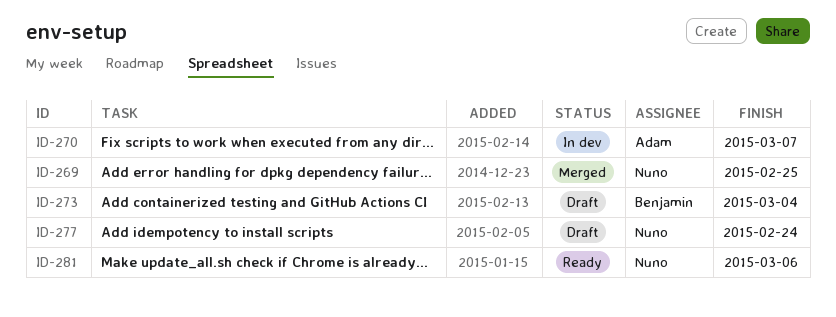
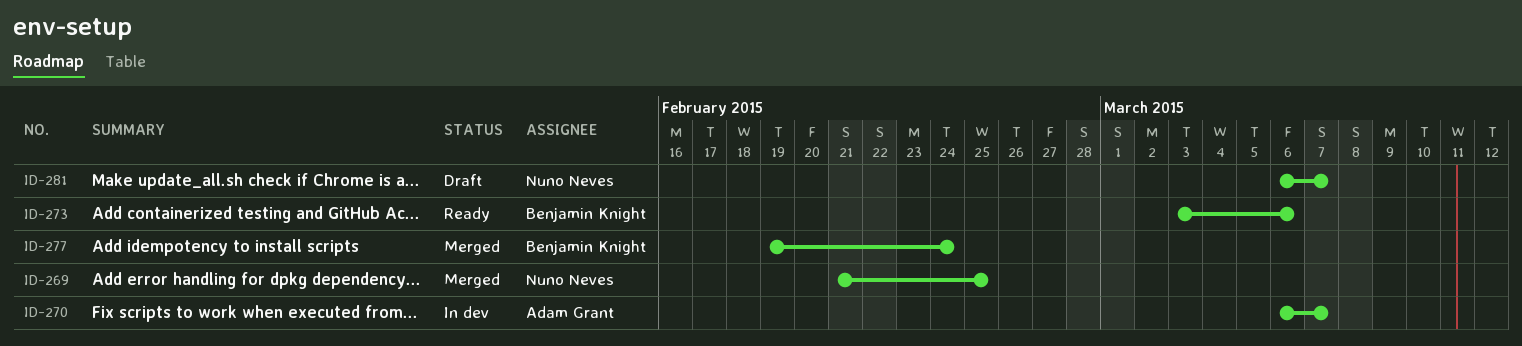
ID-273, status: Draft -> Ready
ID-273, due: Mar 4 -> Mar 6
ID-277, status: Draft -> Merged
ID-277, owner: Nuno Neves -> Benjamin Knight
ID-281, status: Ready -> Draft
ID-281, due: Mar 6 -> Mar 7

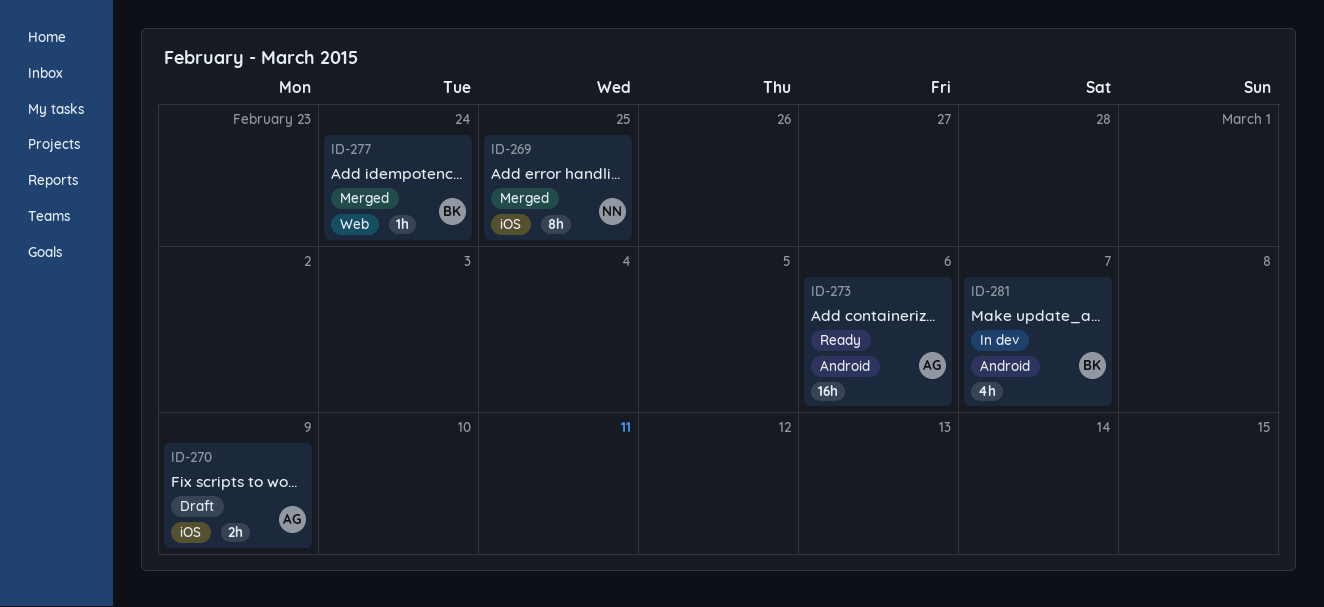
ID-270, status: In dev -> Draft
ID-270, due: Mar 7 -> Mar 9
ID-273, owner: Benjamin Knight -> Adam Grant
ID-281, status: Draft -> In dev
ID-281, owner: Nuno Neves -> Benjamin Knight

